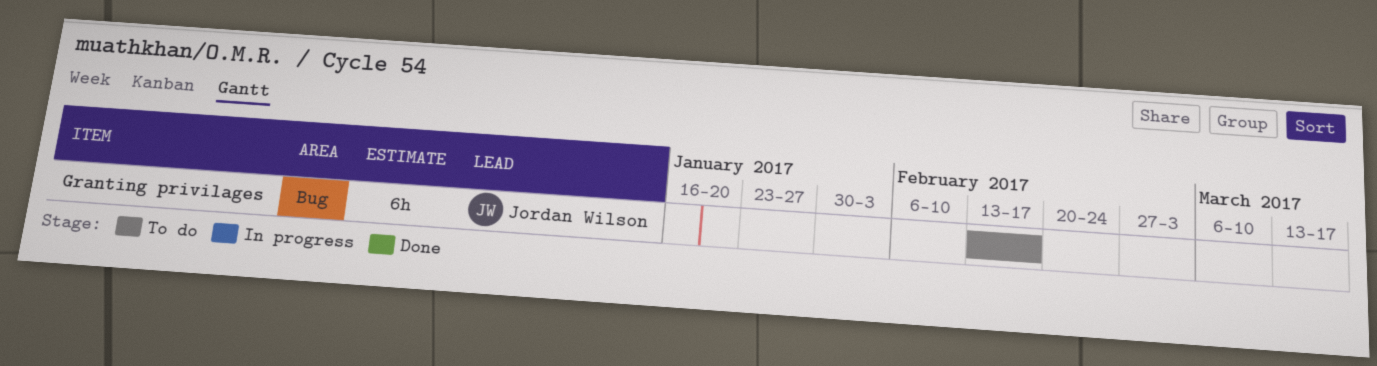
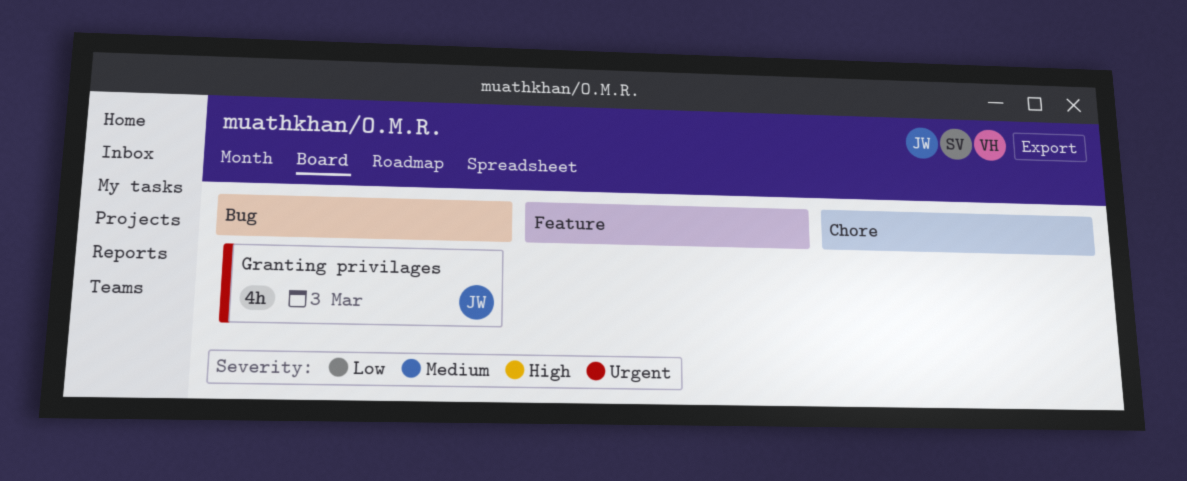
Granting privilages, estimate: 6h -> 4h
Granting privilages, due: Feb 17 -> Mar 3

